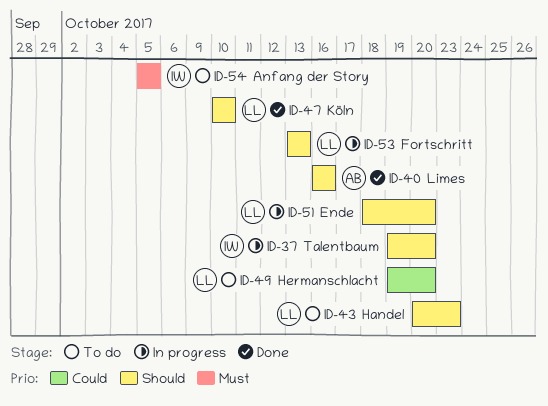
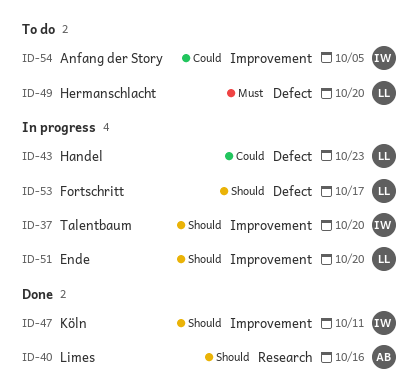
ID-43, status: To do -> In progress
ID-43, priority: Should -> Could
ID-47, owner: LL -> IW
ID-47, due: Oct 10 -> Oct 11
ID-49, priority: Could -> Must
ID-53, due: Oct 13 -> Oct 17
ID-54, priority: Must -> Could

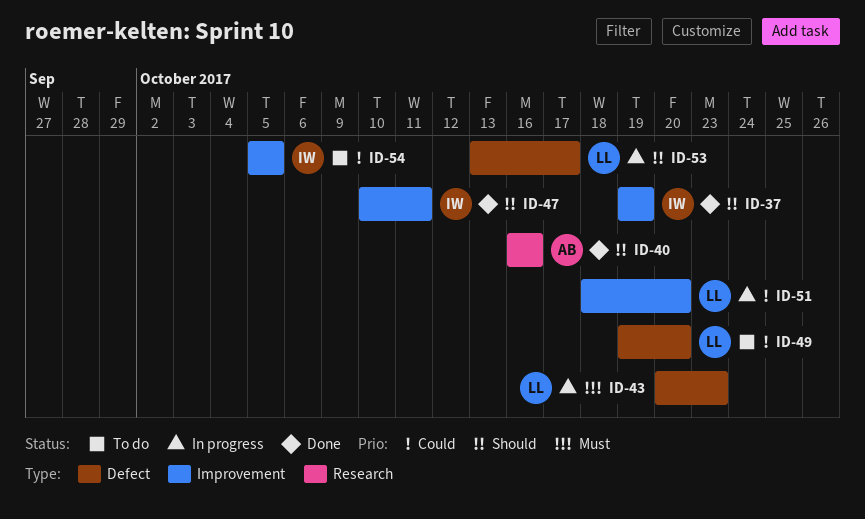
ID-37, status: In progress -> Done
ID-37, due: Oct 20 -> Oct 19
ID-43, priority: Could -> Must
ID-49, priority: Must -> Could
ID-51, priority: Should -> Could

